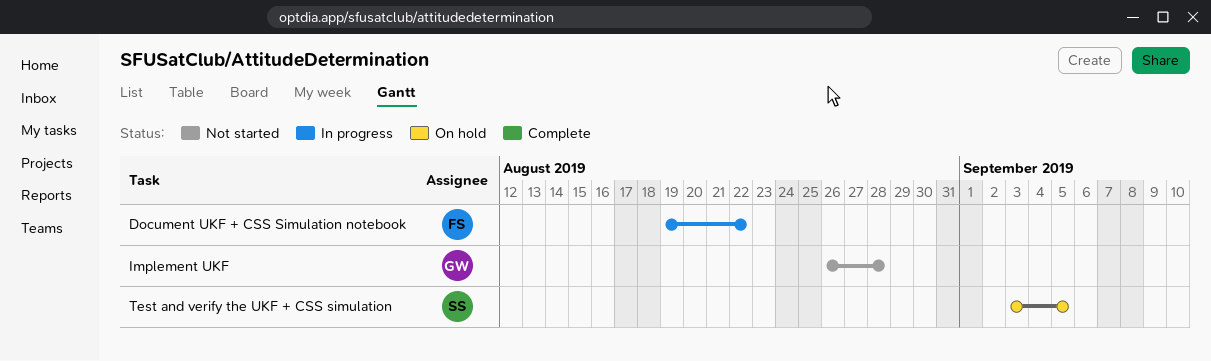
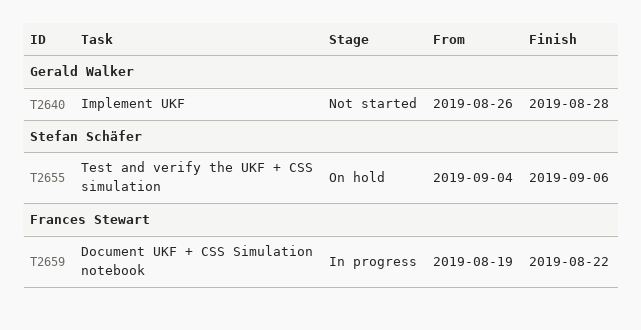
Test and verify the UKF + CSS simulation, start: Sep 3 -> Sep 4
Test and verify the UKF + CSS simulation, due: Sep 5 -> Sep 6

